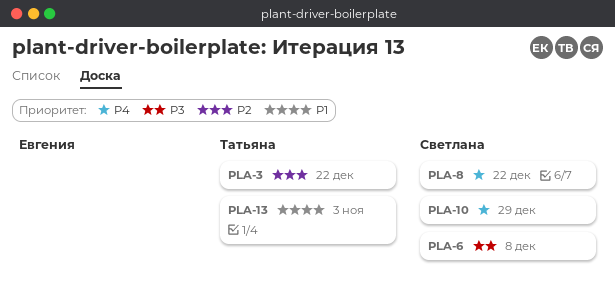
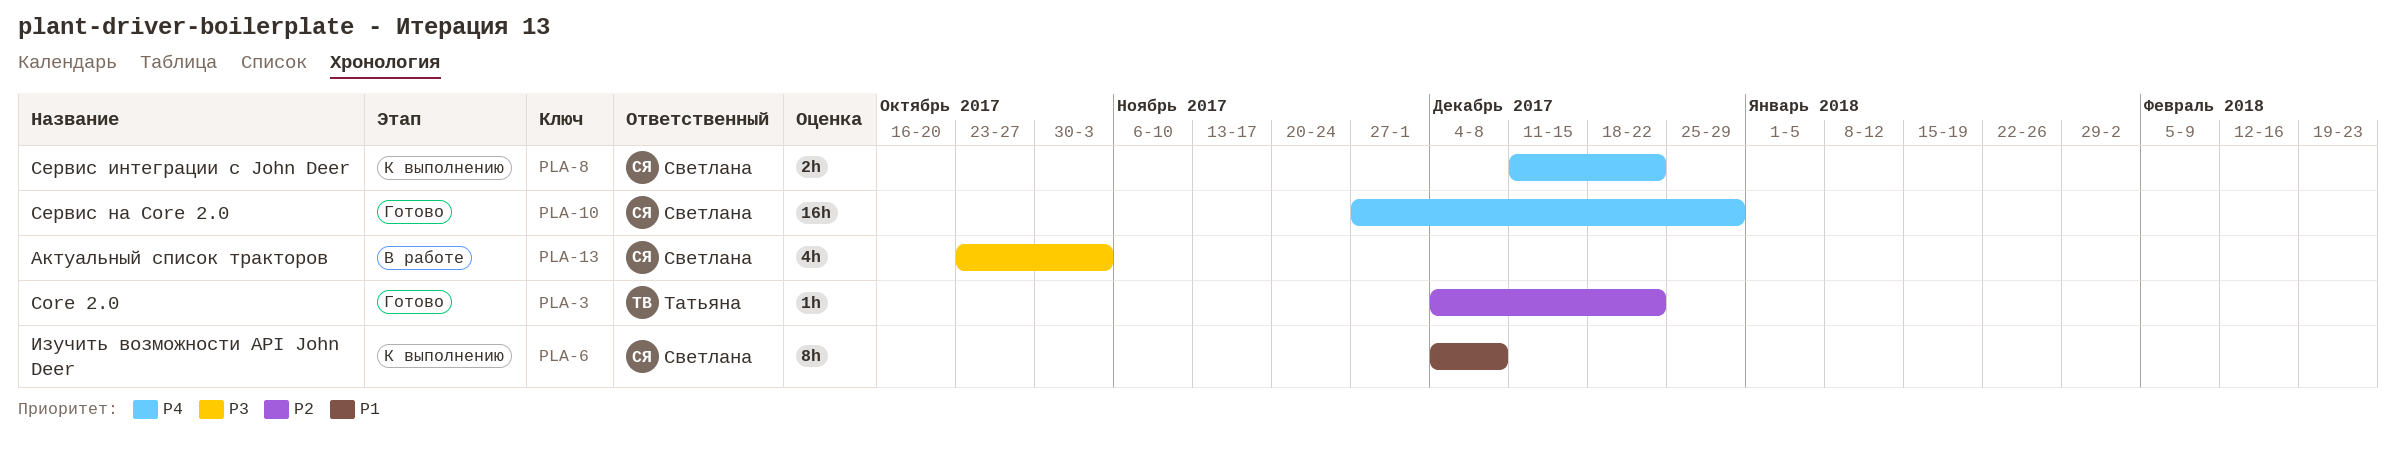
PLA-6, priority: P3 -> P1
PLA-13, owner: Татьяна -> Светлана
PLA-13, priority: P1 -> P3

